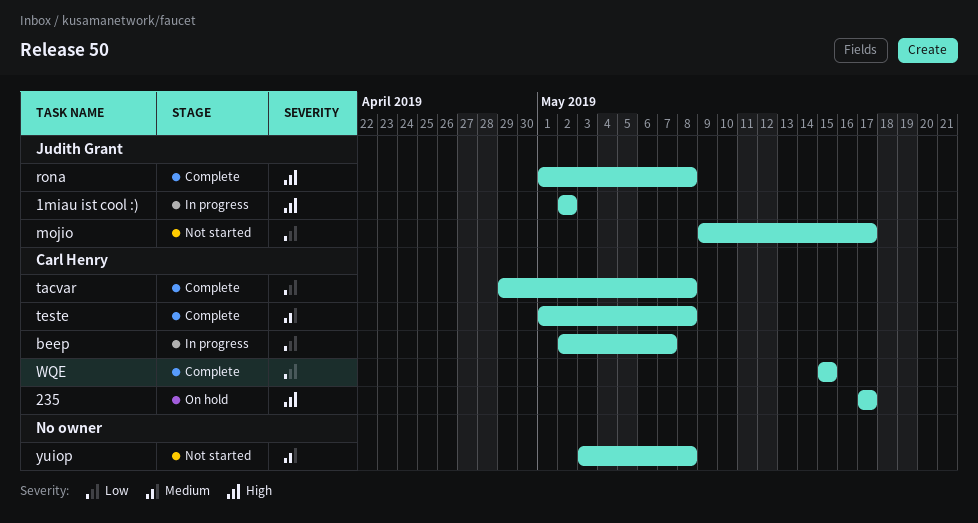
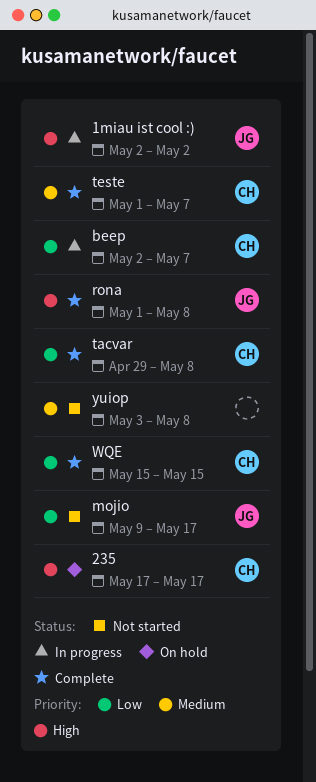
teste, due: May 8 -> May 7

